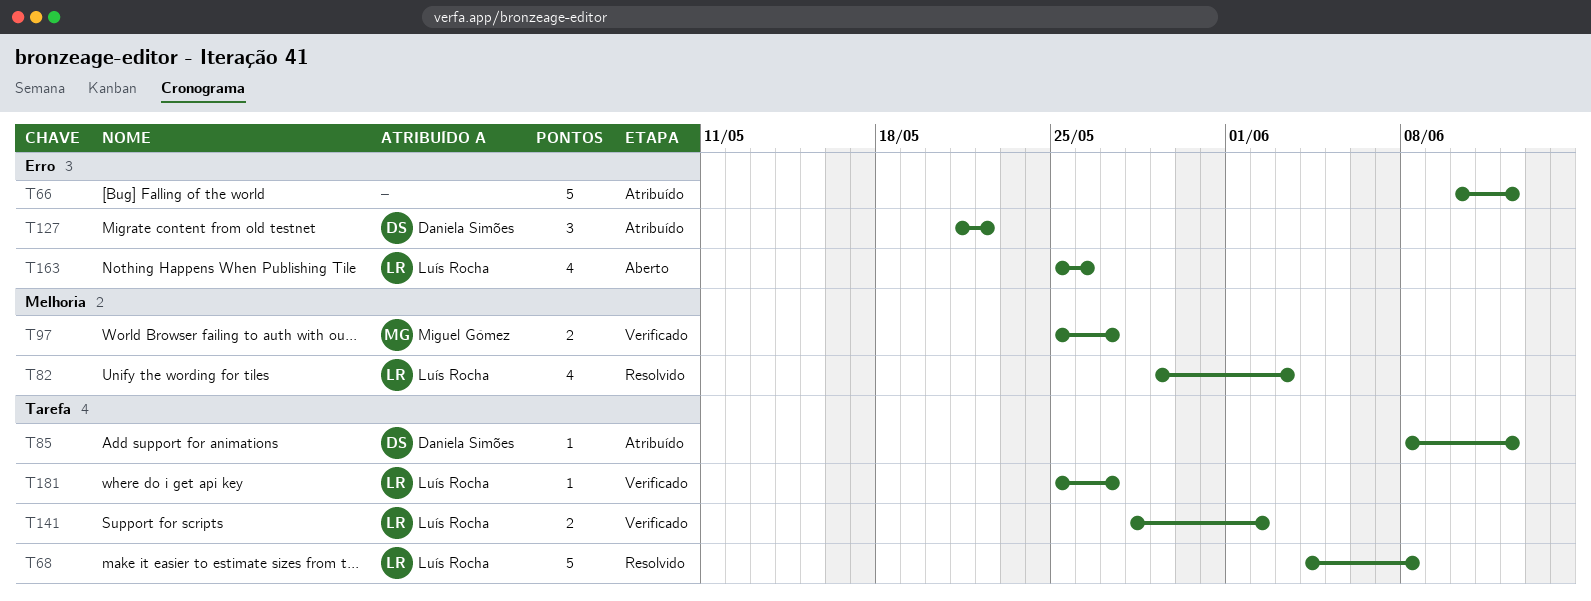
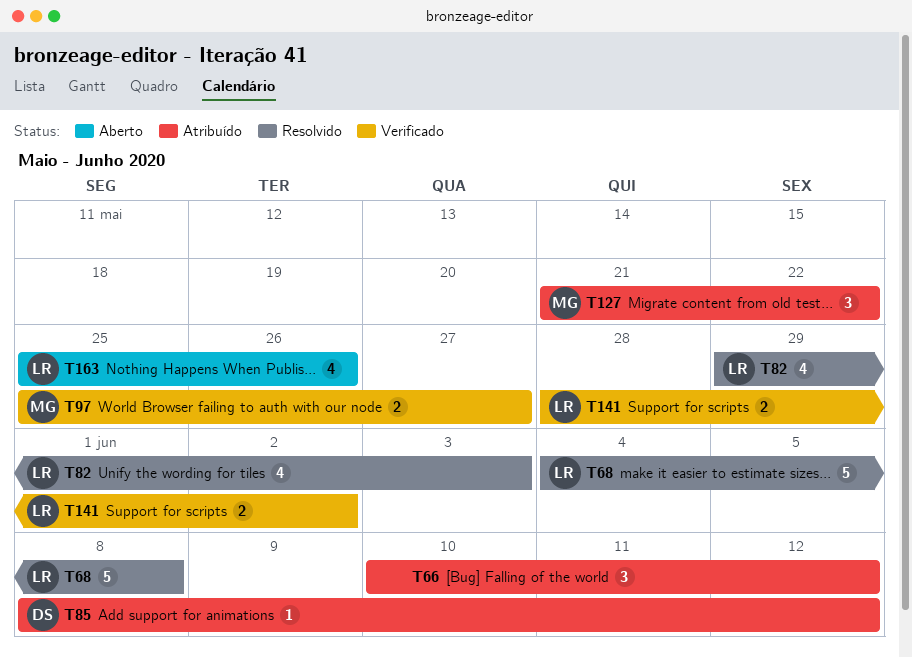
T66, estimate: 5 -> 3
T127, owner: Daniela Simões -> Miguel Gómez
T181: present -> none

